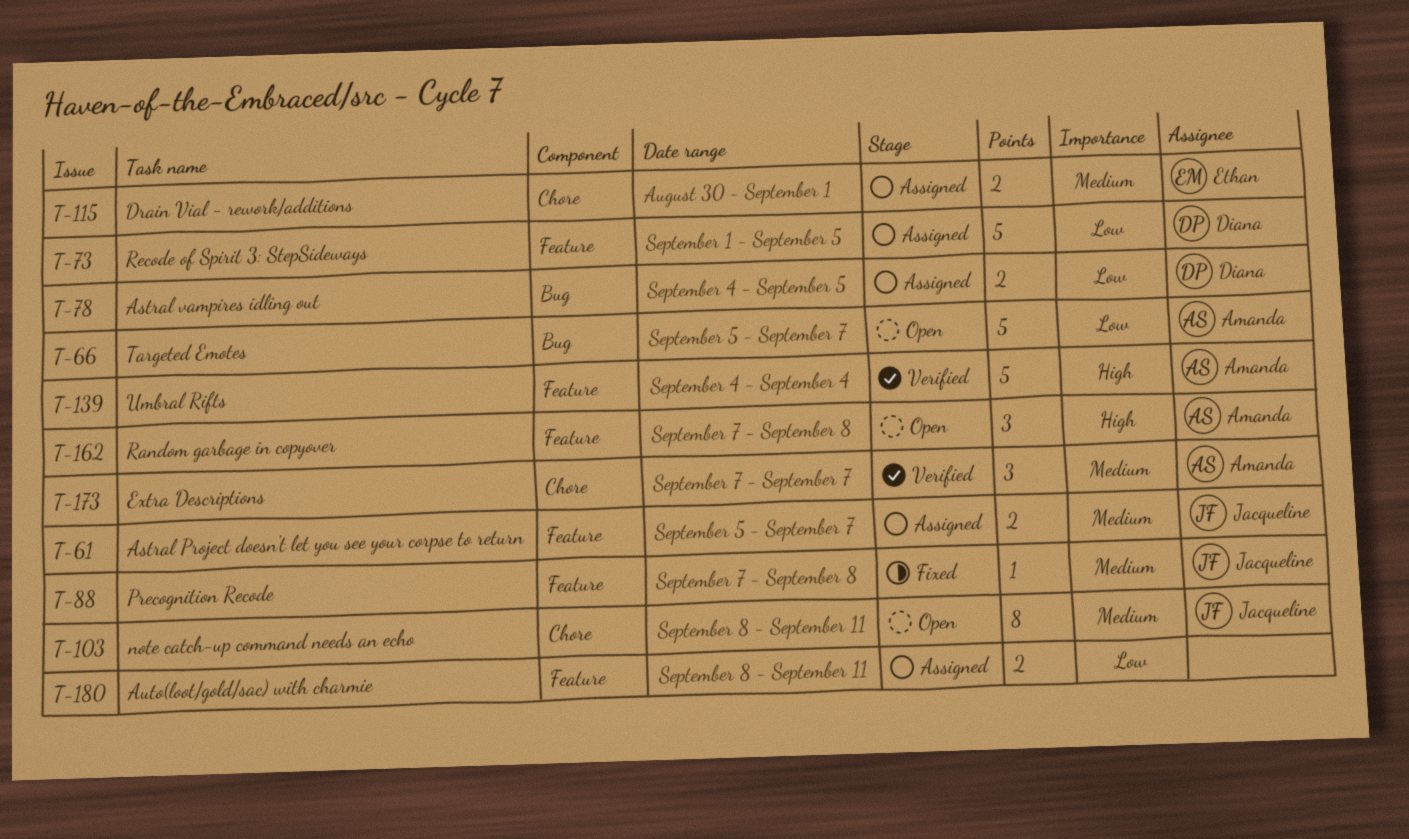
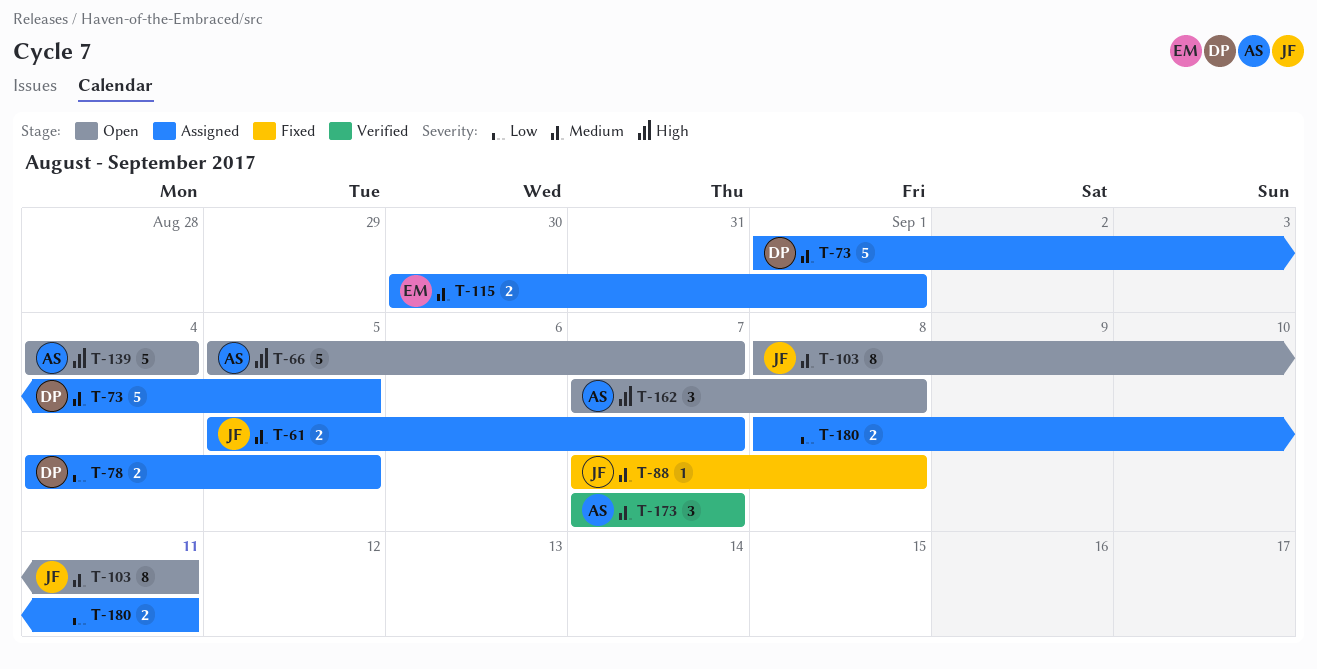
T-66, priority: Low -> High
T-73, priority: Low -> Medium
T-139, status: Verified -> Open

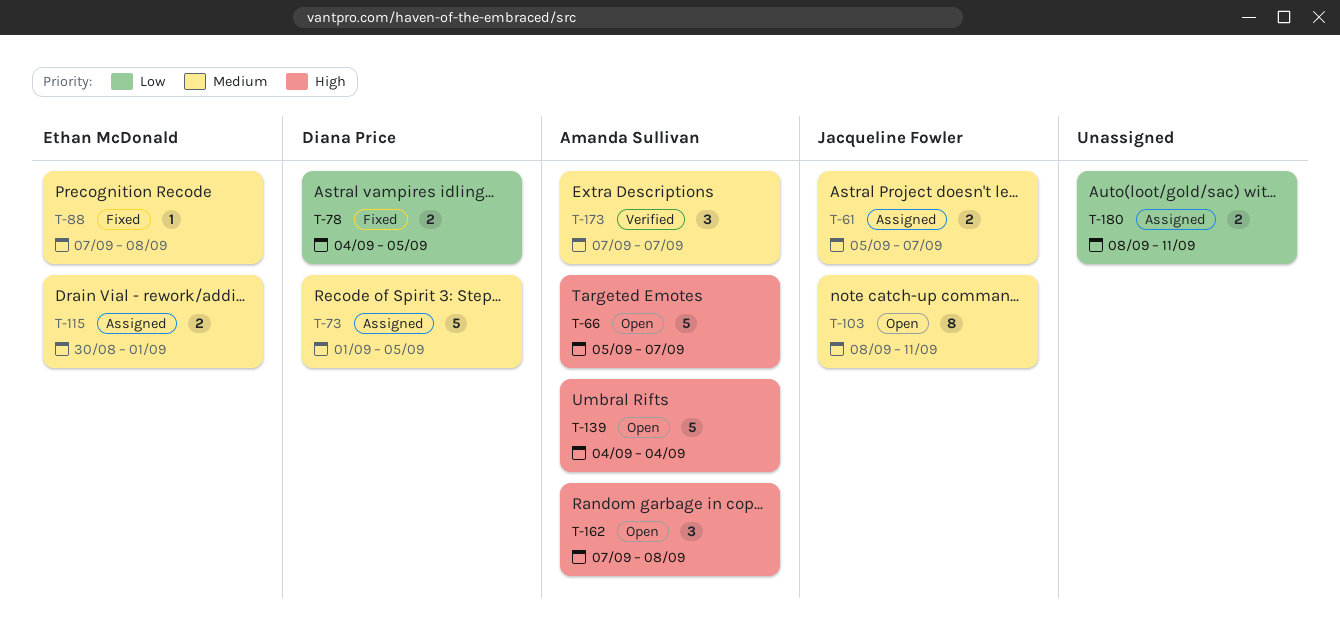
T-78, status: Assigned -> Fixed
T-88, owner: Jacqueline Fowler -> Ethan McDonald

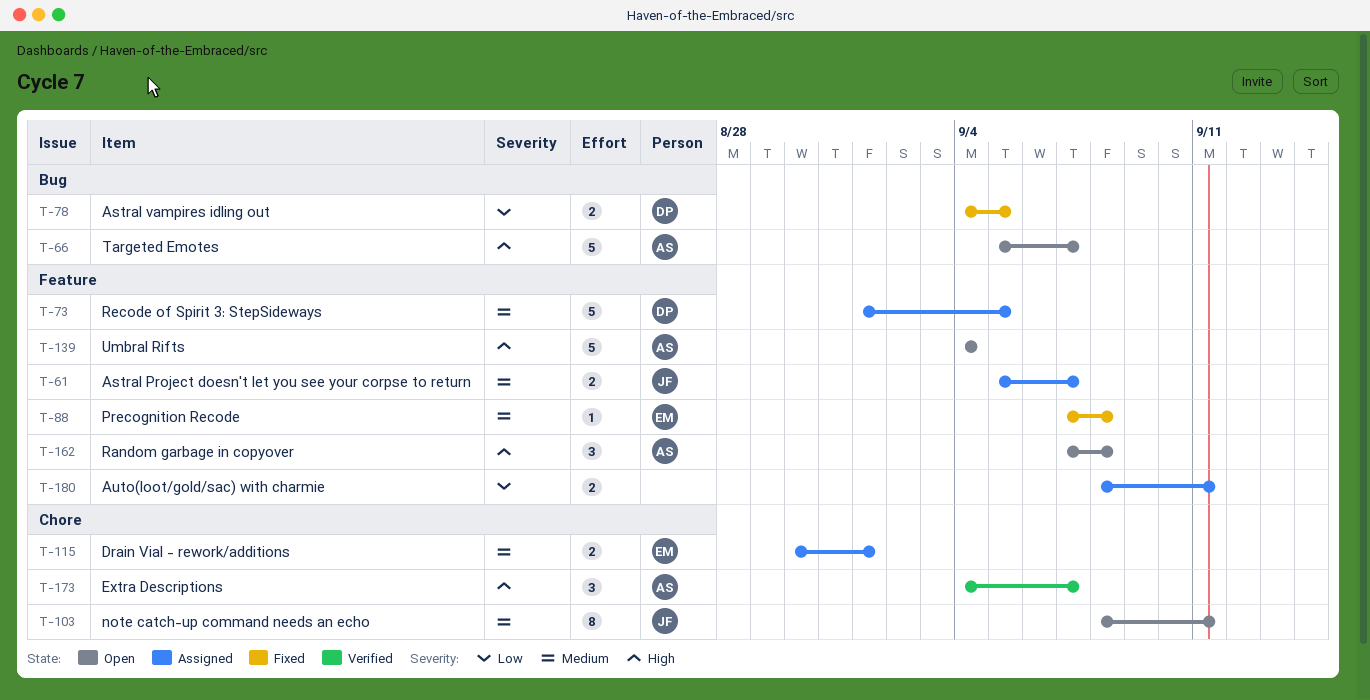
T-173, priority: Medium -> High
T-173, start: Sep 7 -> Sep 4

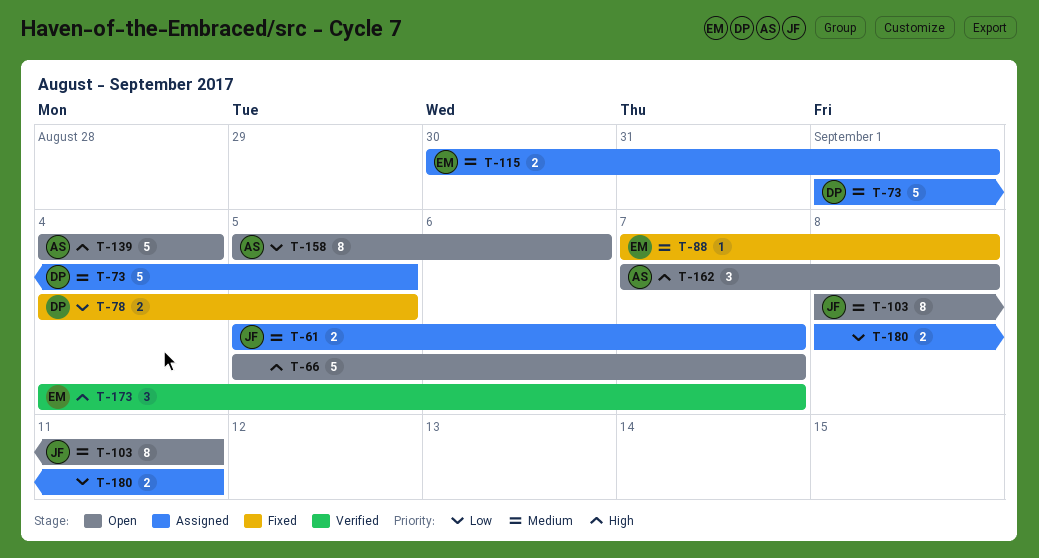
T-66, owner: AS -> none
T-158: none -> present
T-173, owner: AS -> EM

